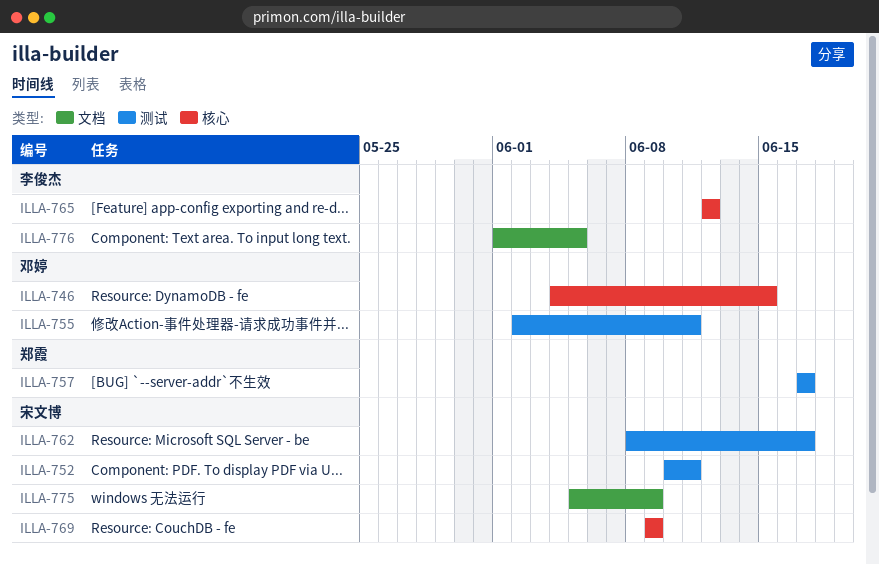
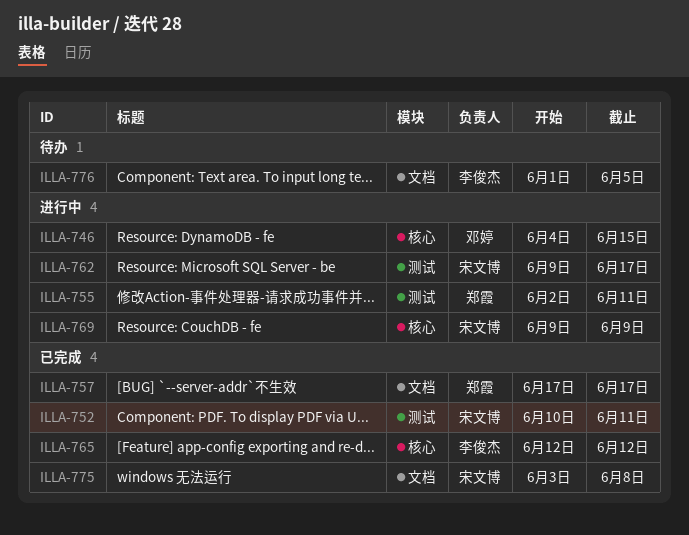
ILLA-755, owner: 邓婷 -> 郑霞
ILLA-757, label: 测试 -> 文档
ILLA-762, start: Jun 8 -> Jun 9
ILLA-775, start: Jun 5 -> Jun 3
ILLA-775, due: Jun 9 -> Jun 8

